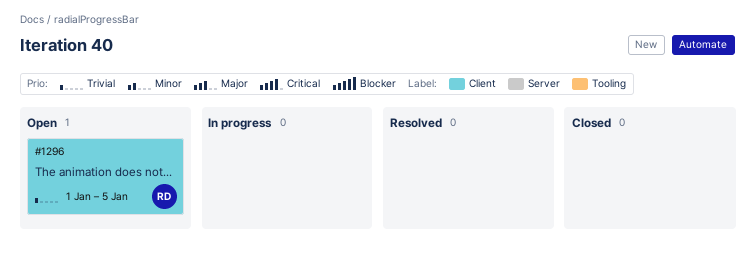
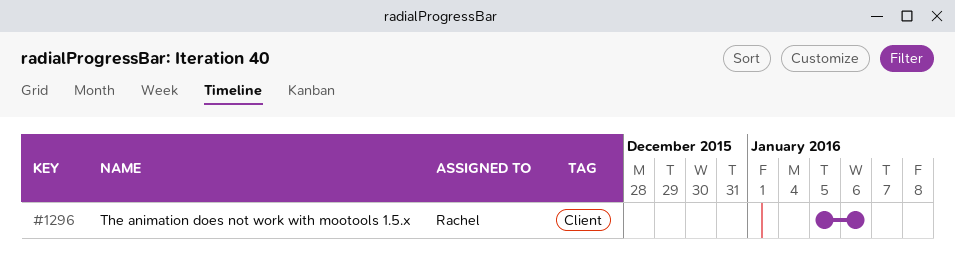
#1296, start: Jan 1 -> Jan 5
#1296, due: Jan 5 -> Jan 6

